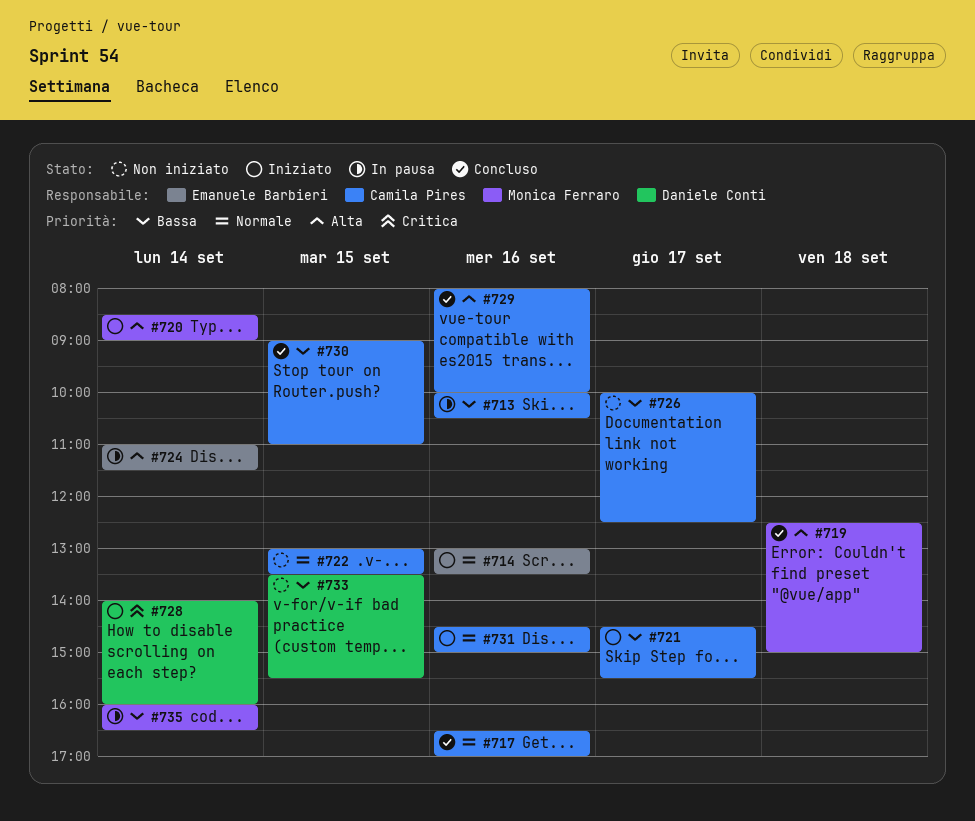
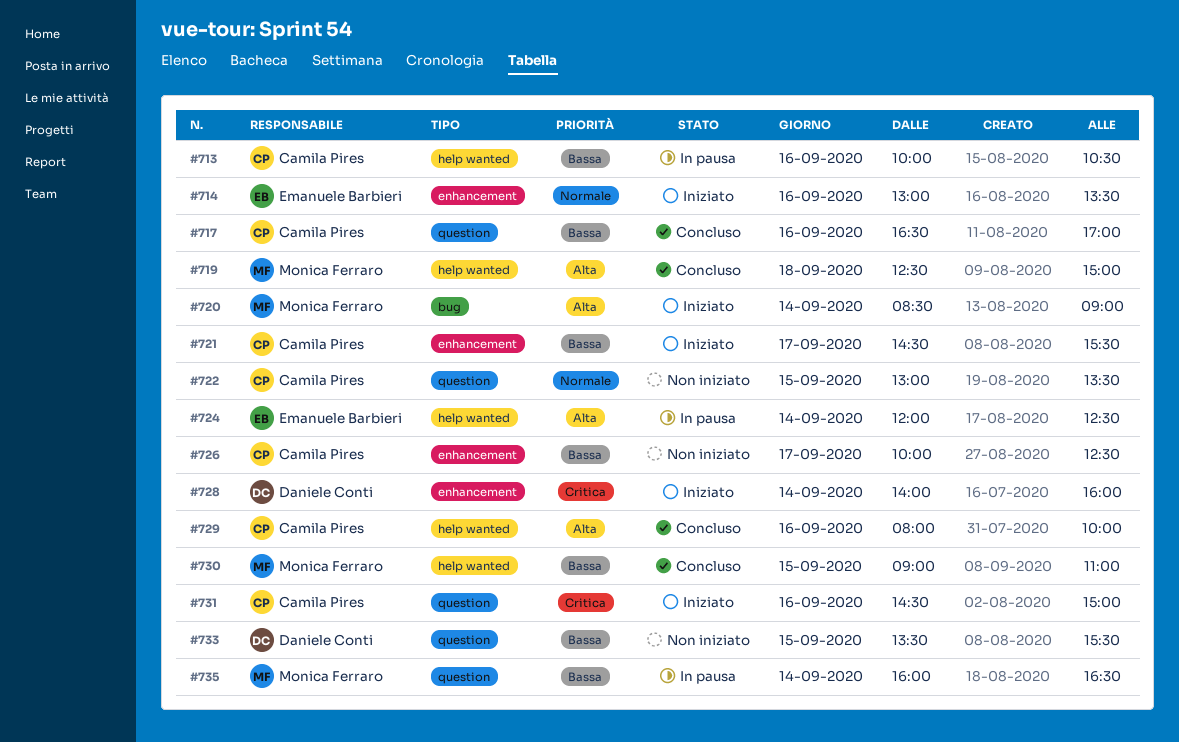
#717, priority: Normale -> Bassa
#724, begins: 11:00 -> 12:00
#724, ends: 11:30 -> 12:30
#730, owner: Camila Pires -> Monica Ferraro
#731, priority: Normale -> Critica

